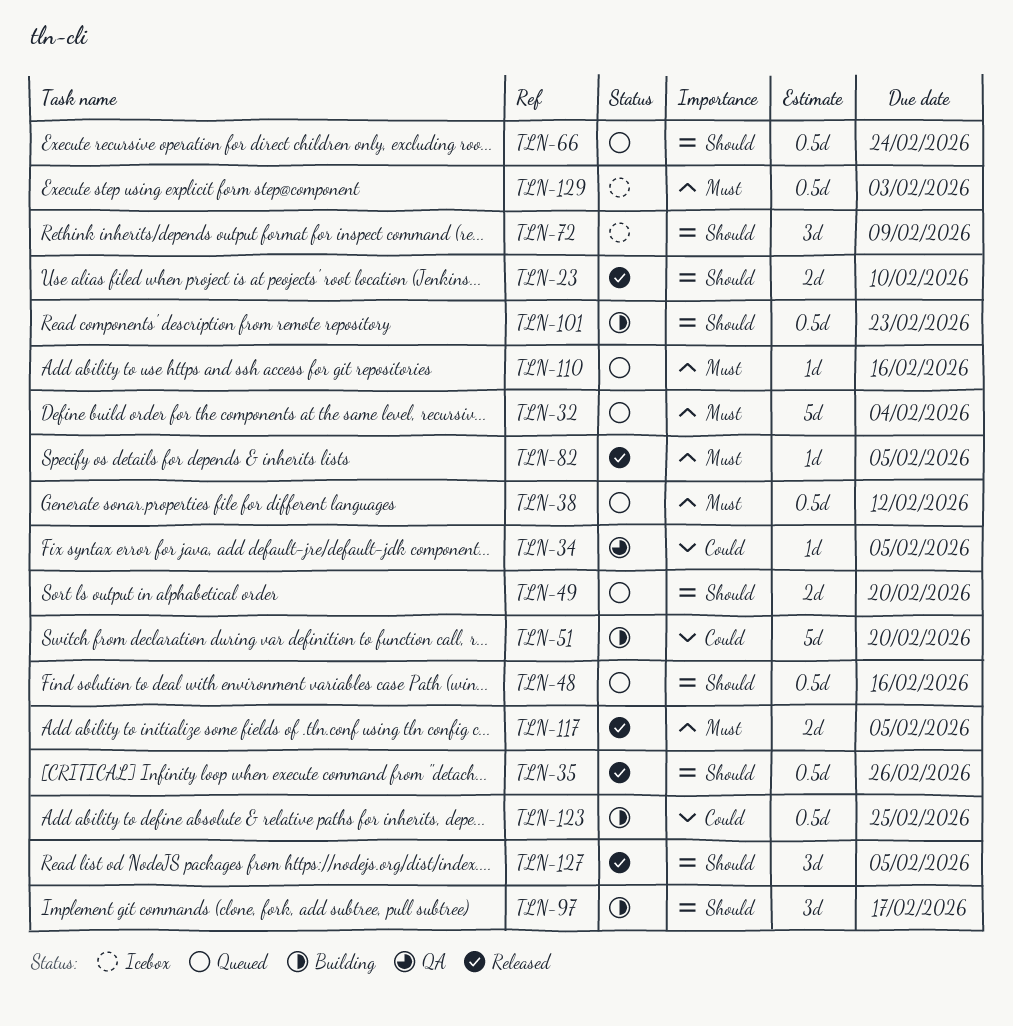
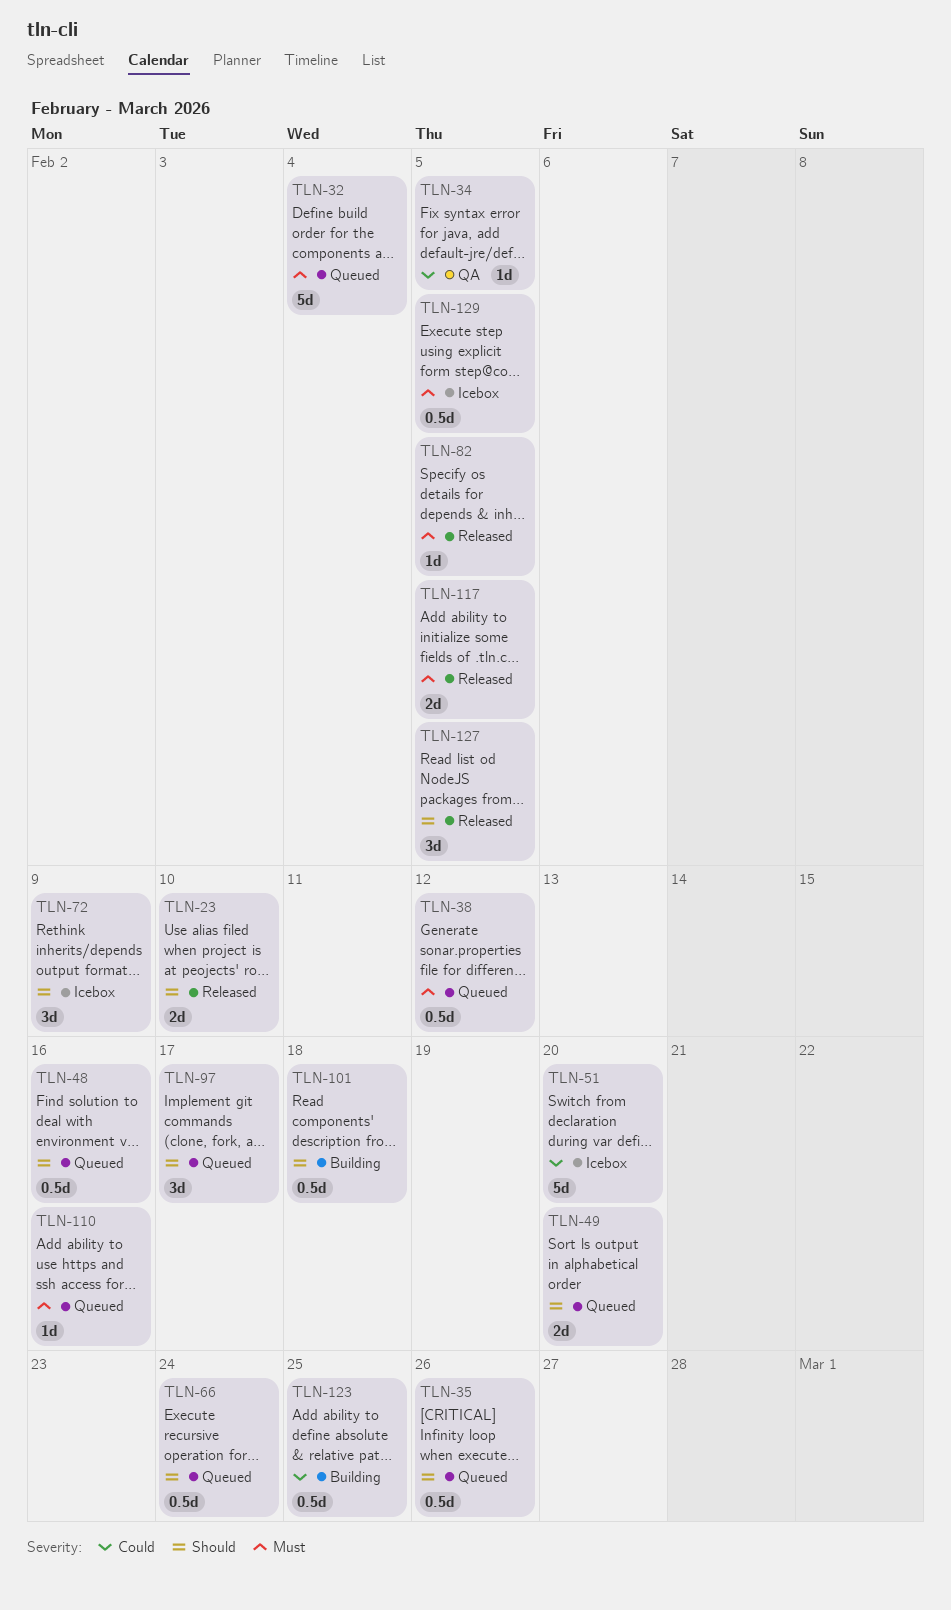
TLN-35, status: Released -> Queued
TLN-51, status: Building -> Icebox
TLN-97, status: Building -> Queued
TLN-101, due: Feb 23 -> Feb 18
TLN-129, due: Feb 3 -> Feb 5

